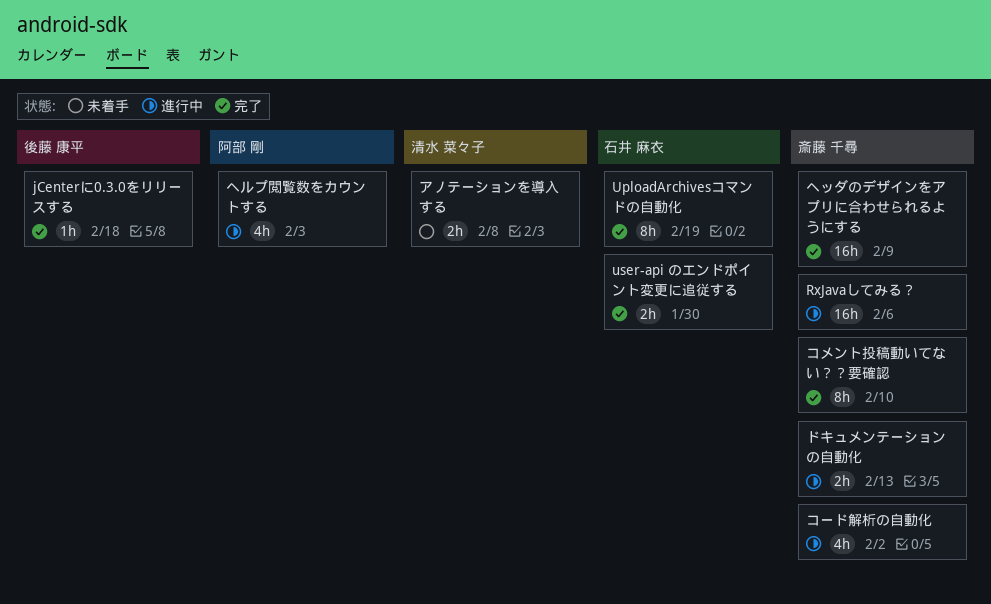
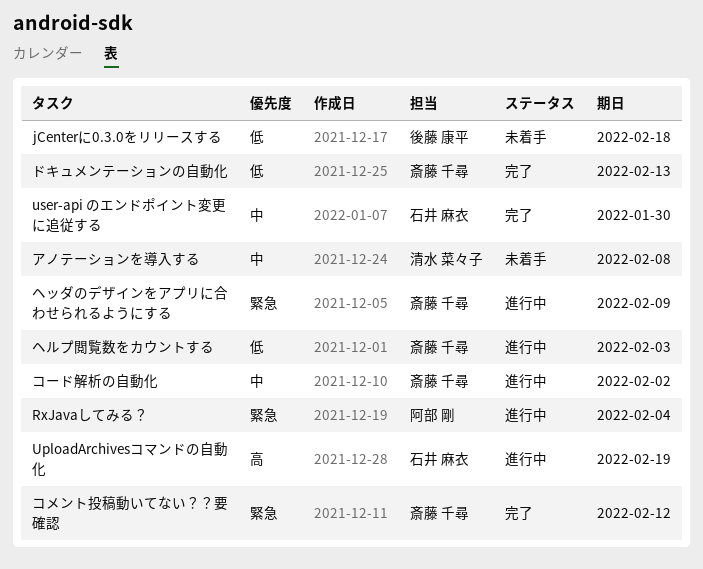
jCenterに0.3.0をリリースする, status: 完了 -> 未着手
RxJavaしてみる？, owner: 斎藤 千尋 -> 阿部 剛
RxJavaしてみる？, due: Feb 6 -> Feb 4
UploadArchivesコマンドの自動化, status: 完了 -> 進行中
コメント投稿動いてない？？要確認, due: Feb 10 -> Feb 12
ドキュメンテーションの自動化, status: 進行中 -> 完了
ヘッダのデザインをアプリに合わせられるようにする, status: 完了 -> 進行中
ヘルプ閲覧数をカウントする, owner: 阿部 剛 -> 斎藤 千尋

